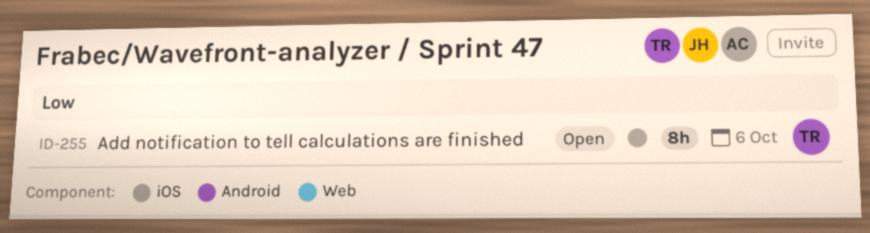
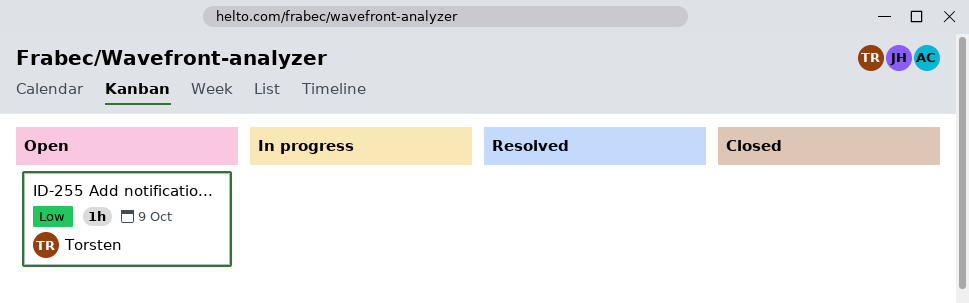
ID-255, estimate: 8h -> 1h
ID-255, due: Oct 6 -> Oct 9

